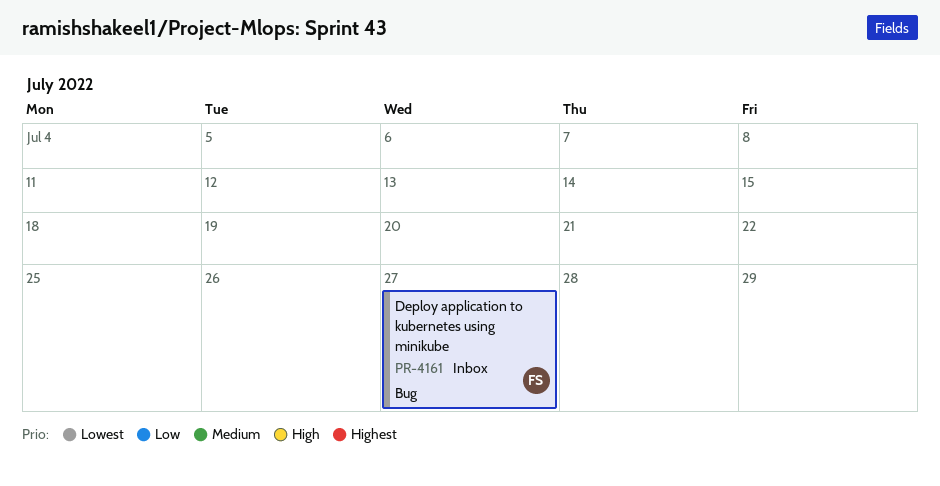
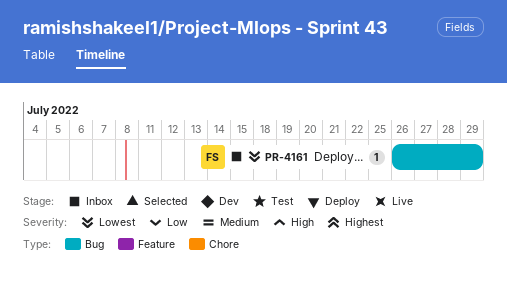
PR-4161, due: Jul 27 -> Jul 29

